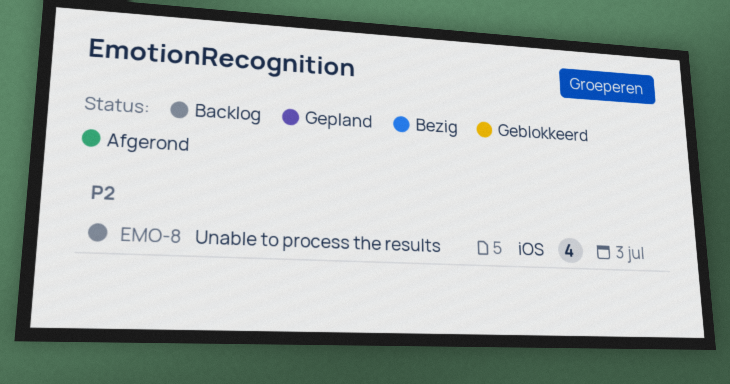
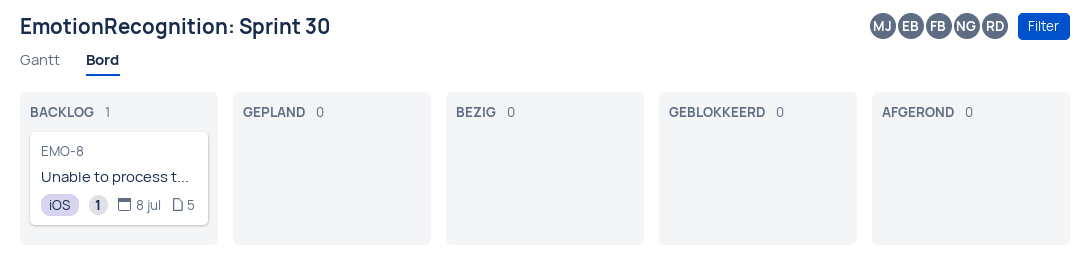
EMO-8, estimate: 4 -> 1
EMO-8, due: Jul 3 -> Jul 8

